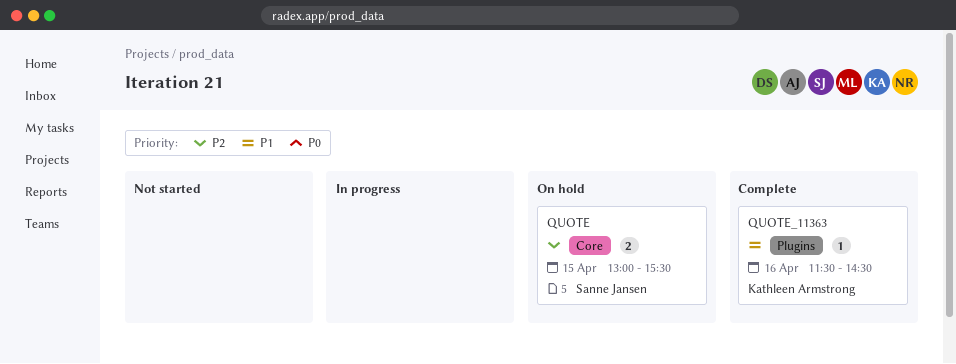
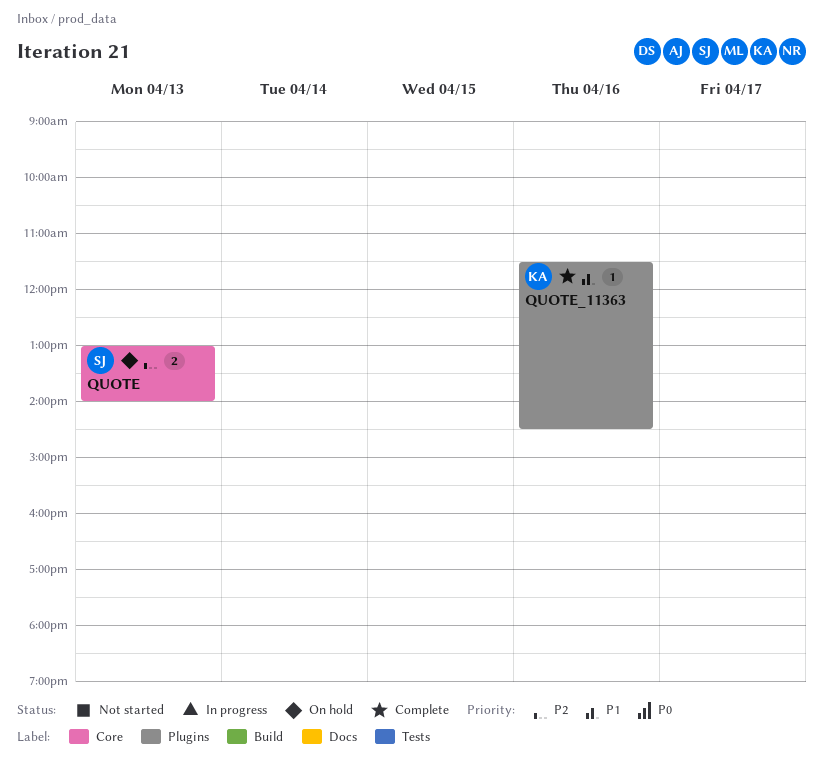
QUOTE, day: Apr 15 -> Apr 13
QUOTE, ends: 15:30 -> 14:00

